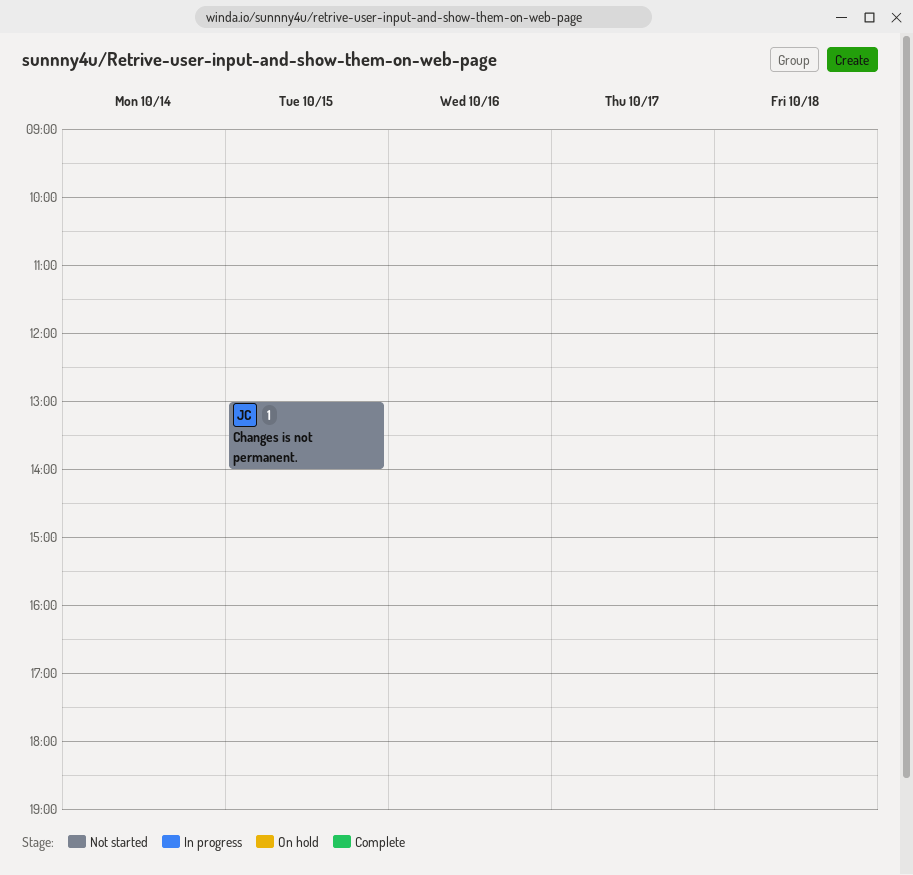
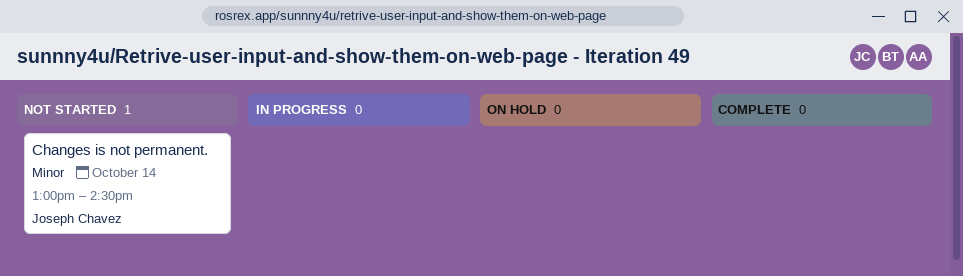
Changes is not permanent., day: Oct 15 -> Oct 14
Changes is not permanent., ends: 14:00 -> 14:30

